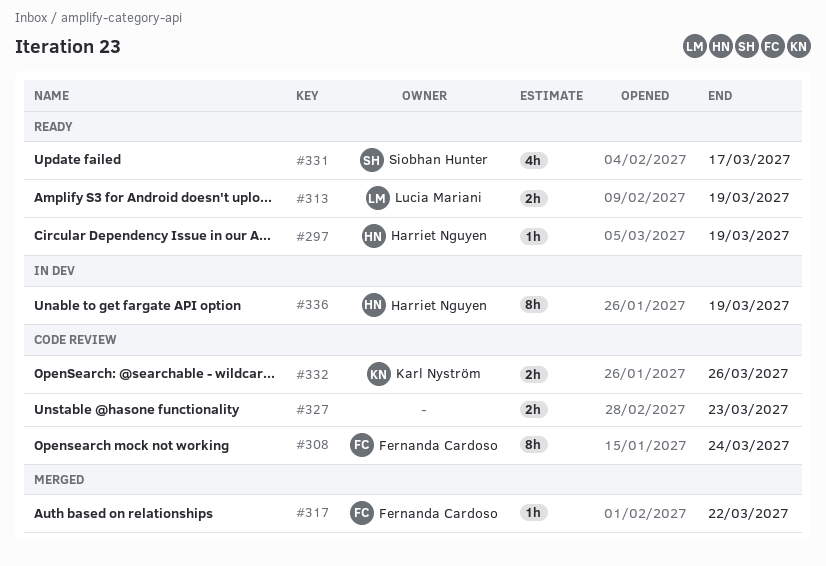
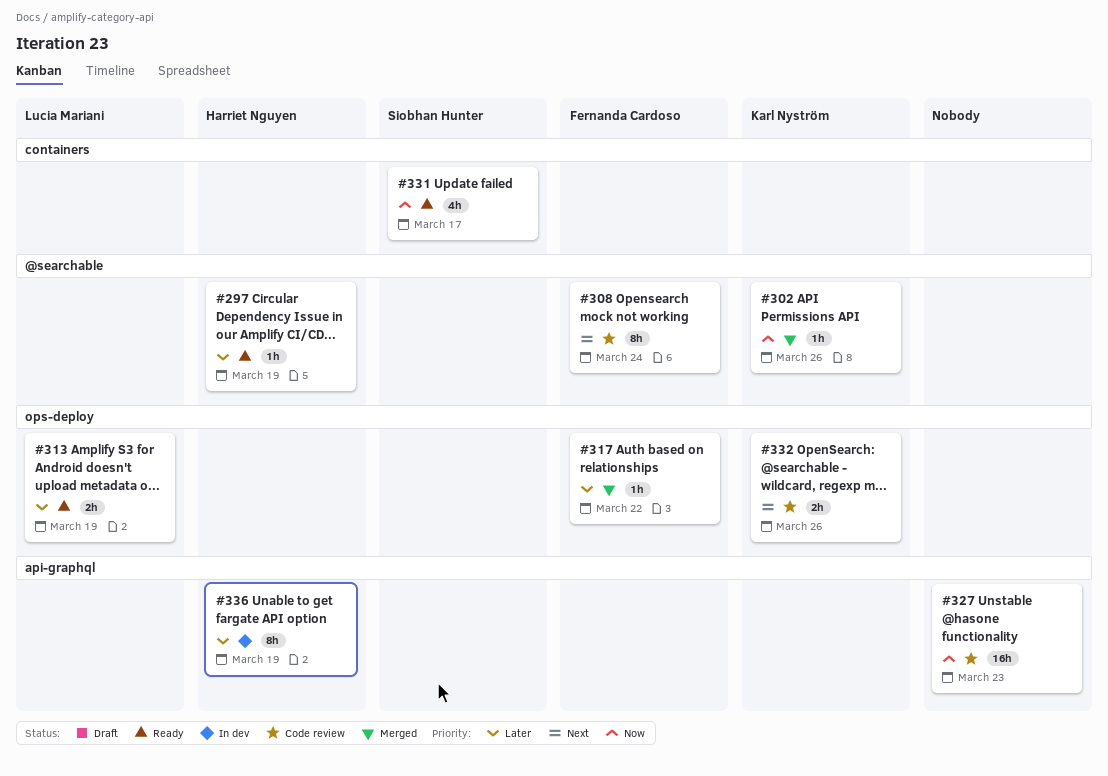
#302: none -> present
#327, estimate: 2h -> 16h

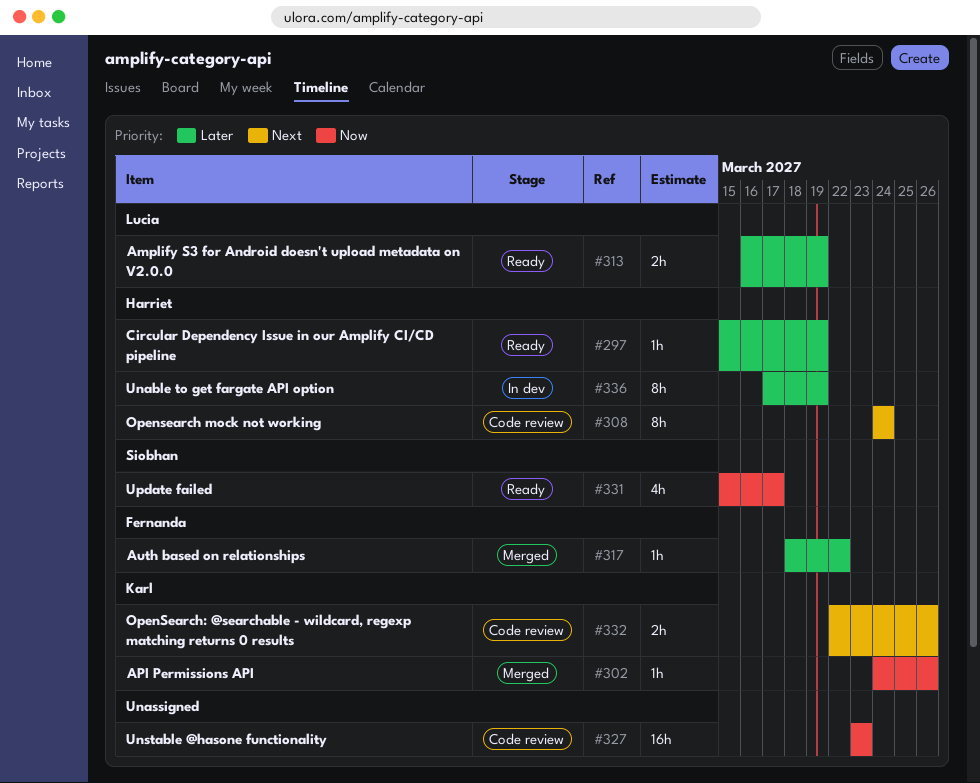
#308, owner: Fernanda Cardoso -> Harriet Nguyen

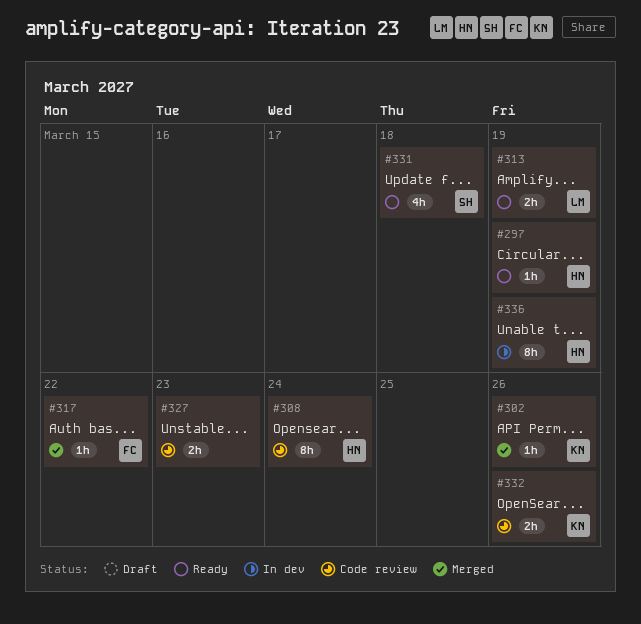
#327, estimate: 16h -> 2h
#331, due: Mar 17 -> Mar 18

